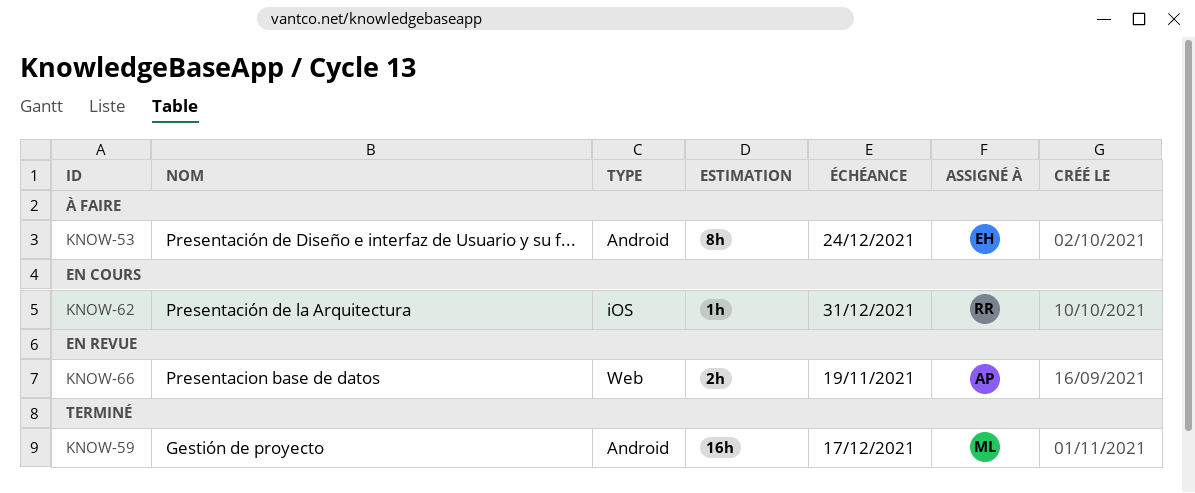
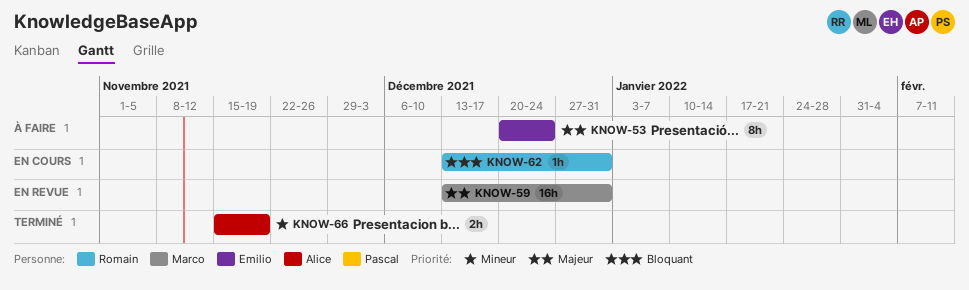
KNOW-59, status: Terminé -> En revue
KNOW-59, due: Dec 17 -> Dec 31
KNOW-66, status: En revue -> Terminé

